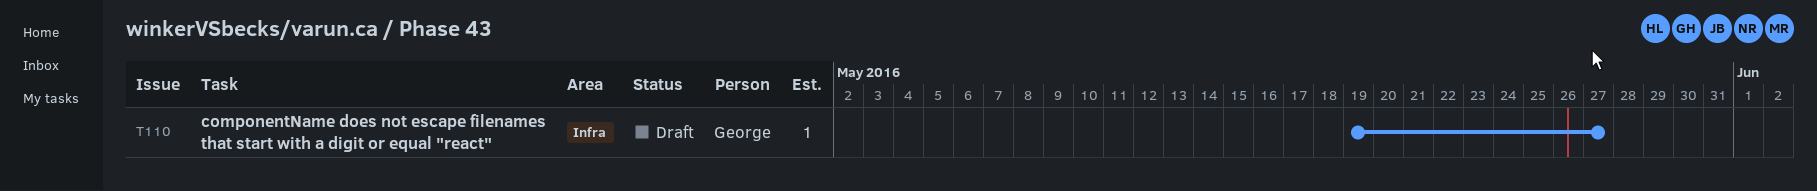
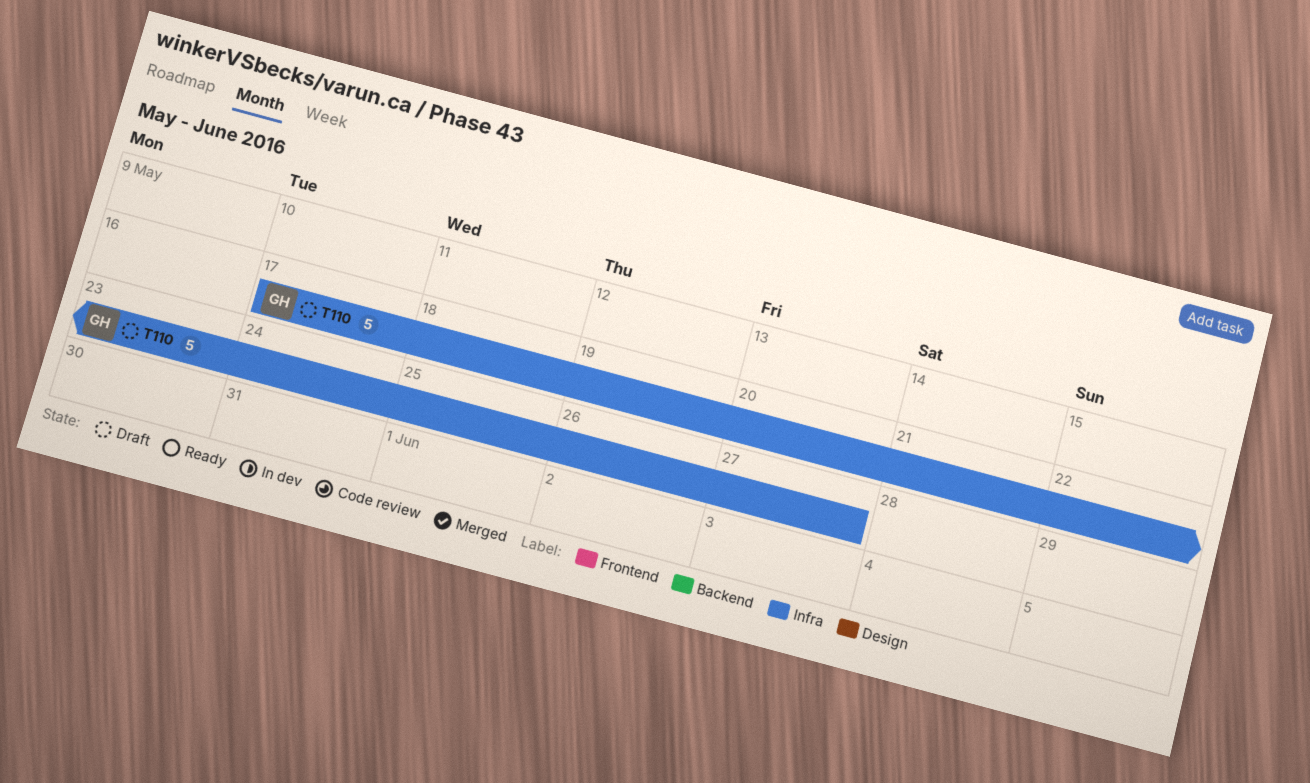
T110, estimate: 1 -> 5
T110, start: May 19 -> May 17

